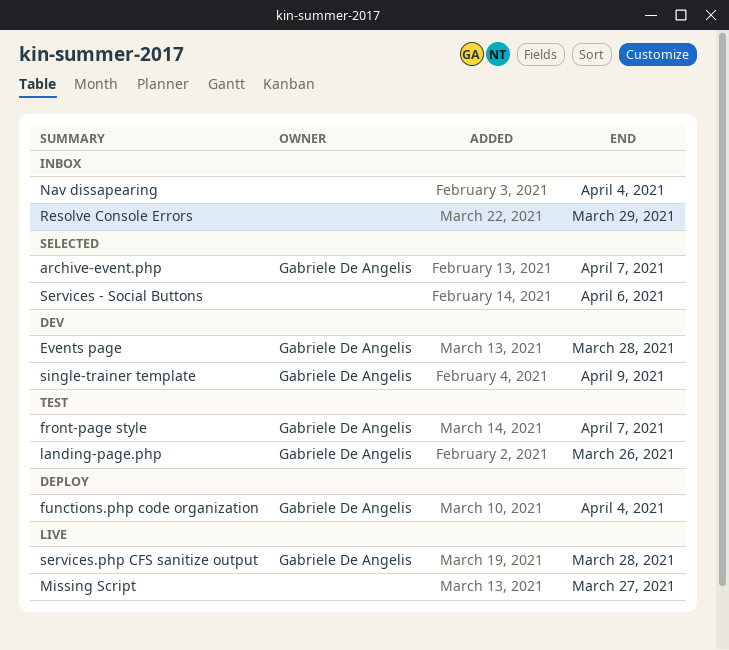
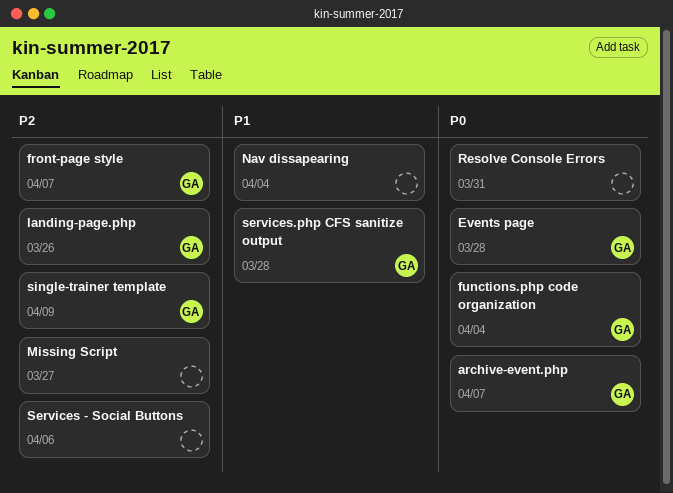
Resolve Console Errors, due: Mar 29 -> Mar 31

